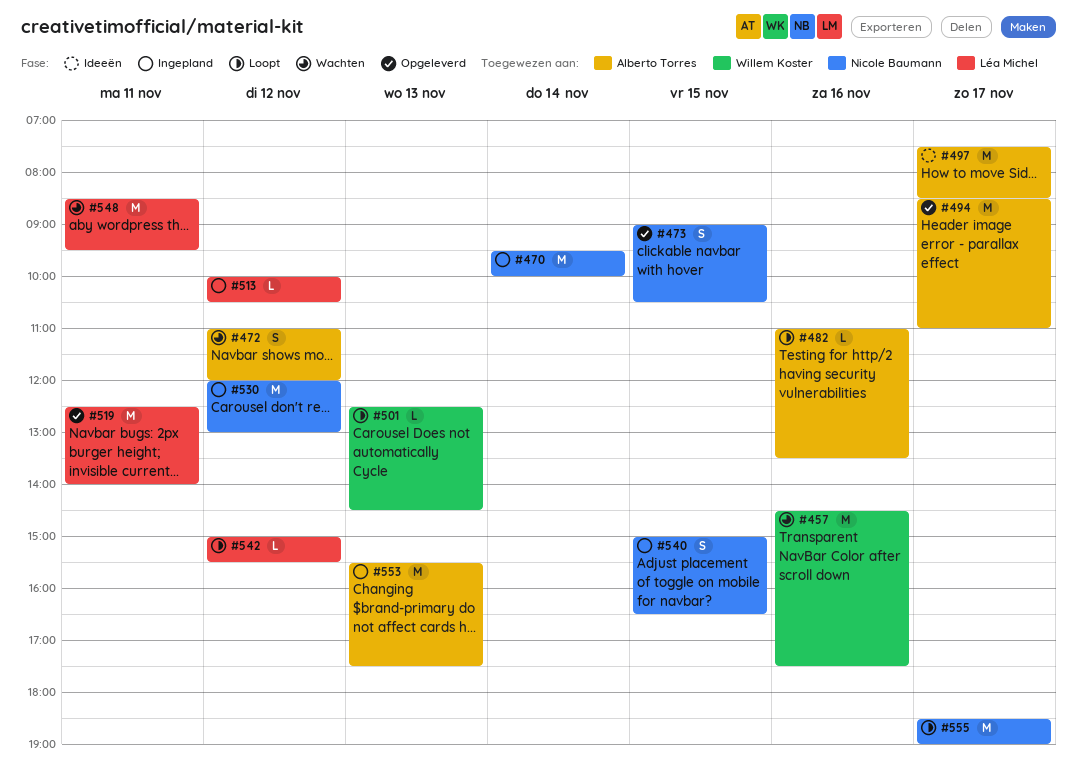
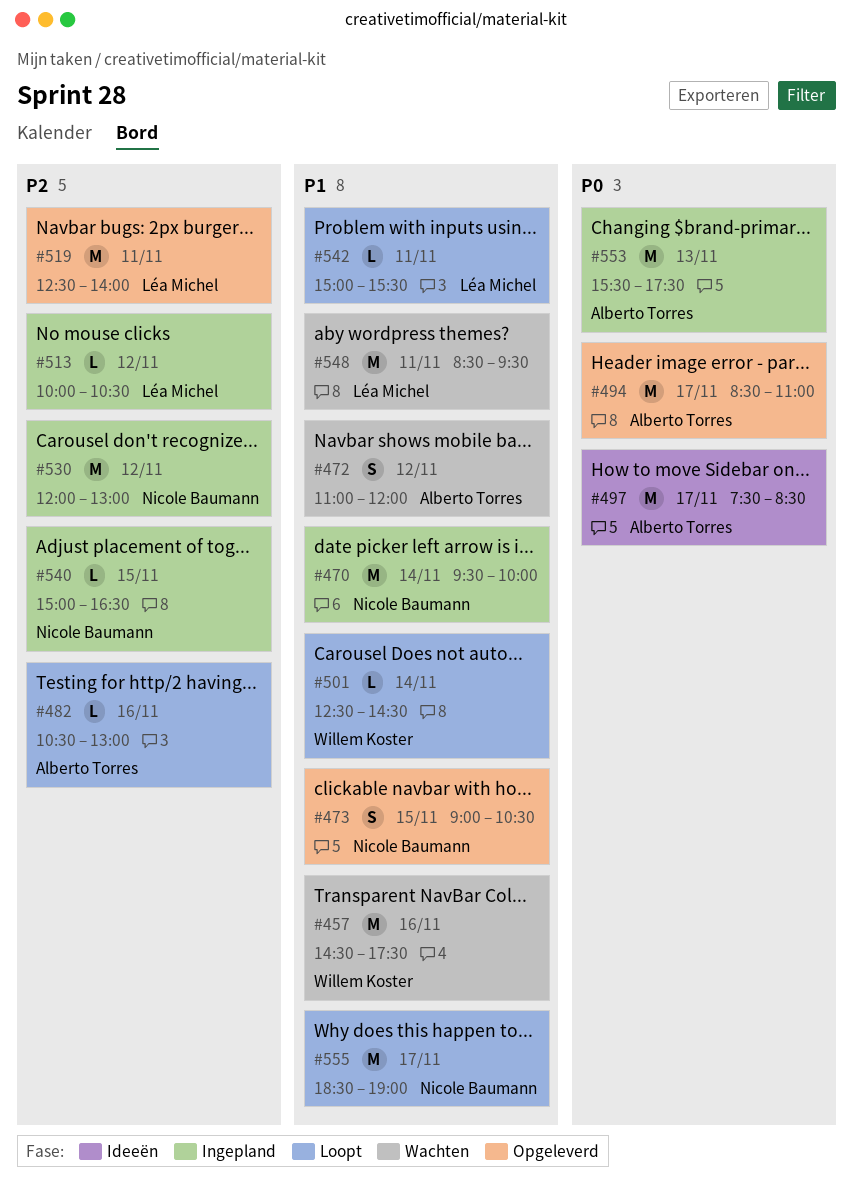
#482, begins: 11:00 -> 10:30
#482, ends: 13:30 -> 13:00
#501, day: Nov 13 -> Nov 14
#540, estimate: S -> L
#542, day: Nov 12 -> Nov 11

